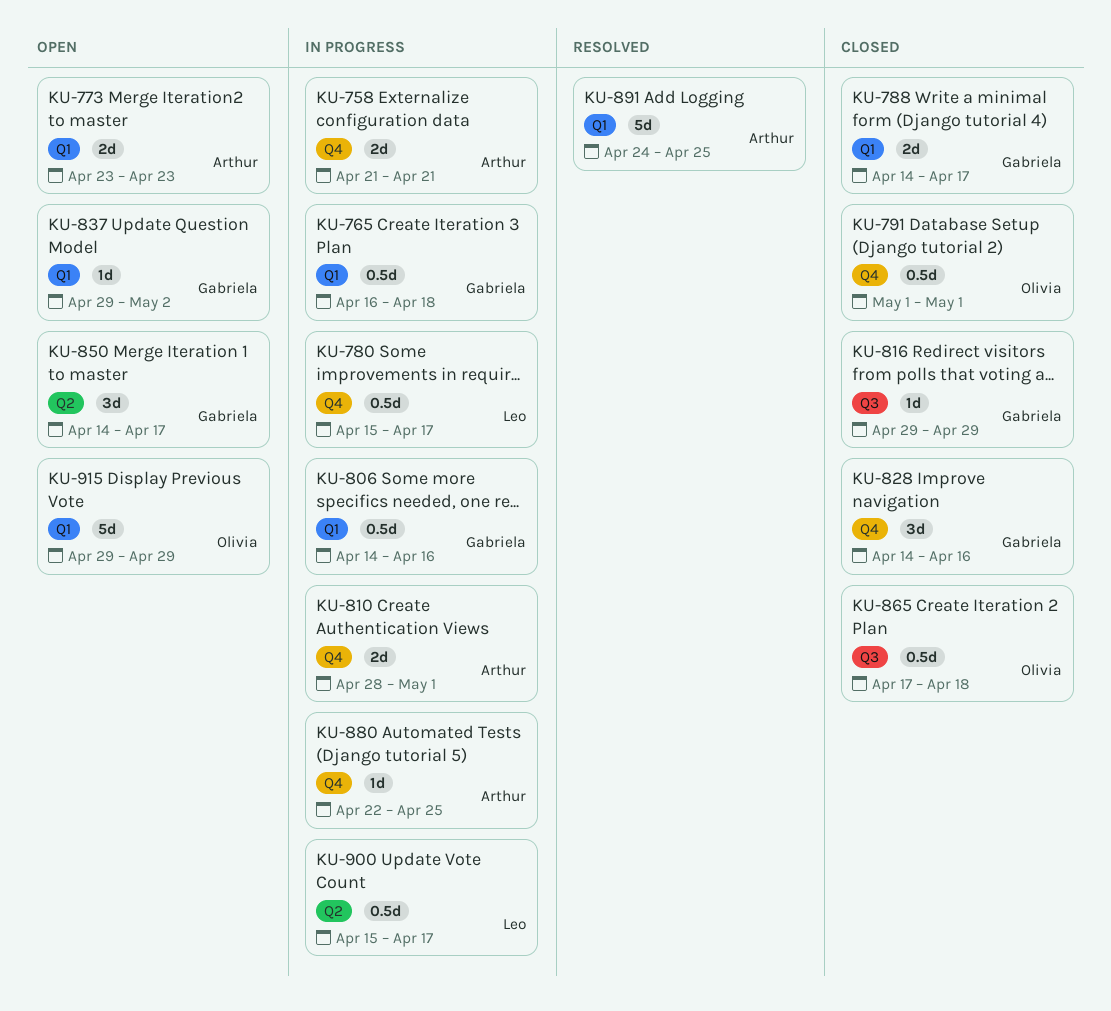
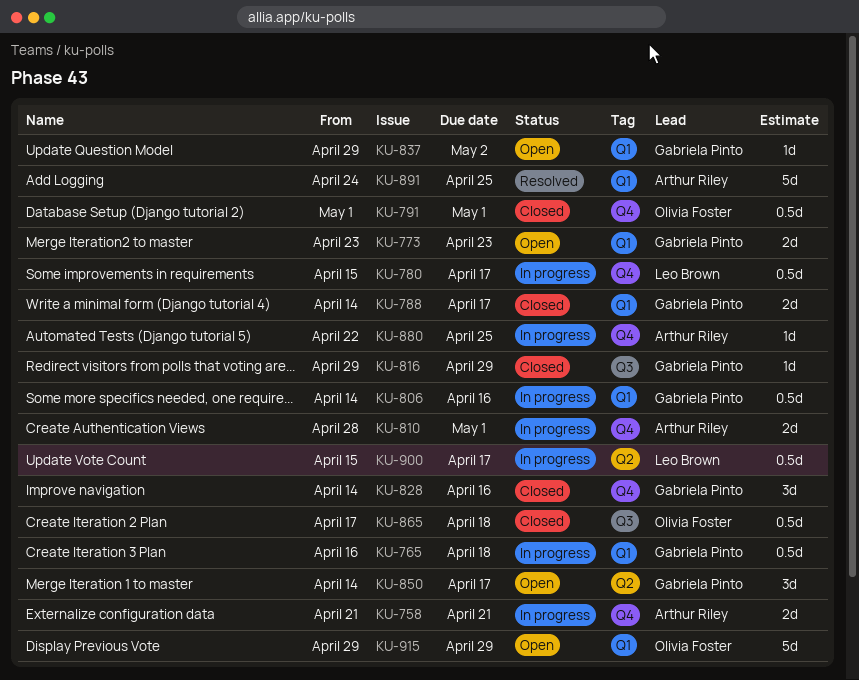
KU-773, owner: Arthur Riley -> Gabriela Pinto

